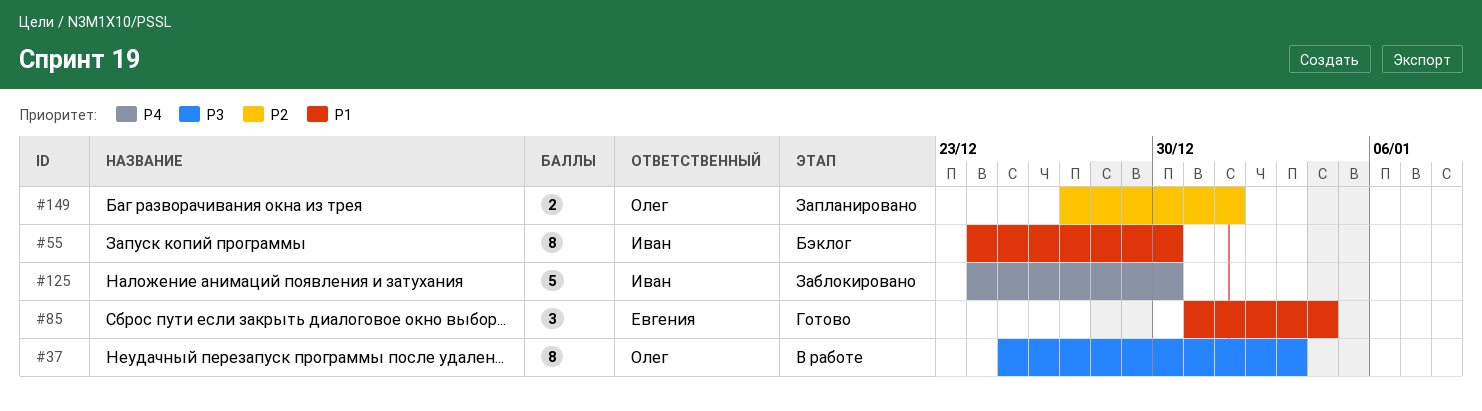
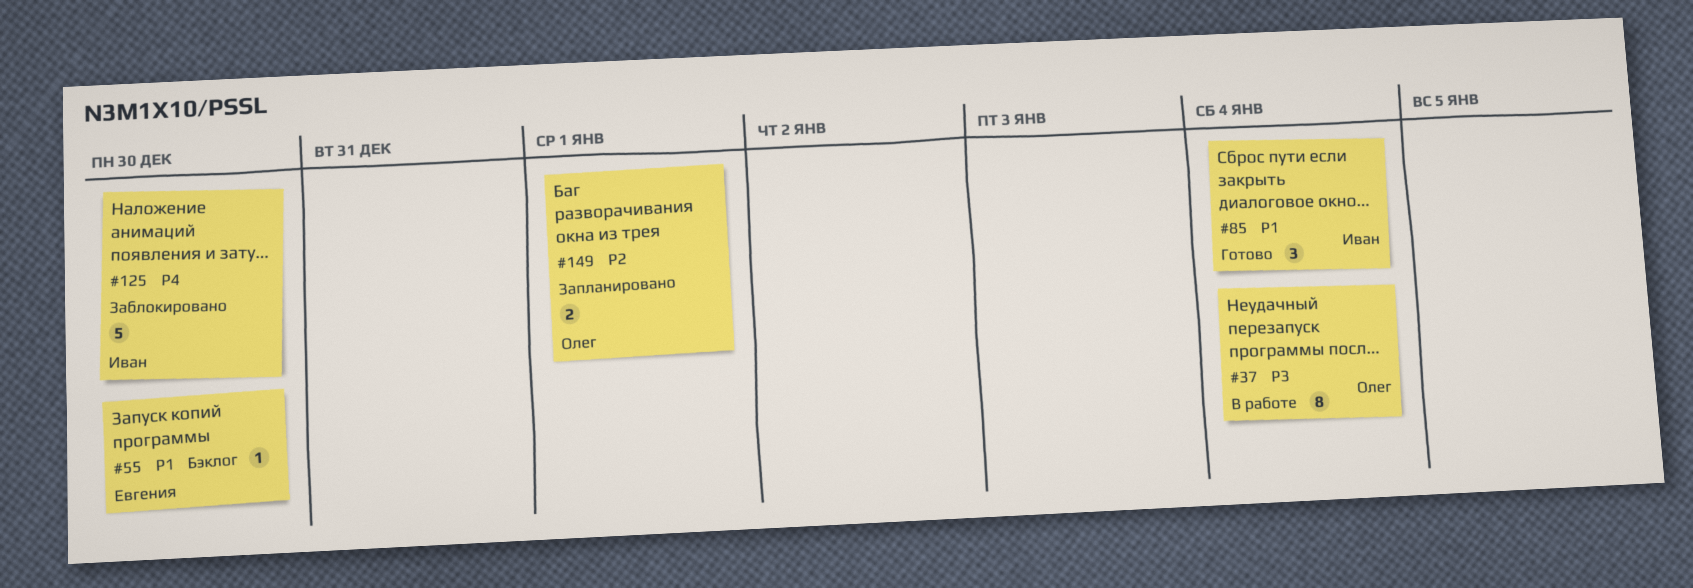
#37, due: Jan 3 -> Jan 4
#55, owner: Иван -> Евгения
#55, estimate: 8 -> 1
#85, owner: Евгения -> Иван

